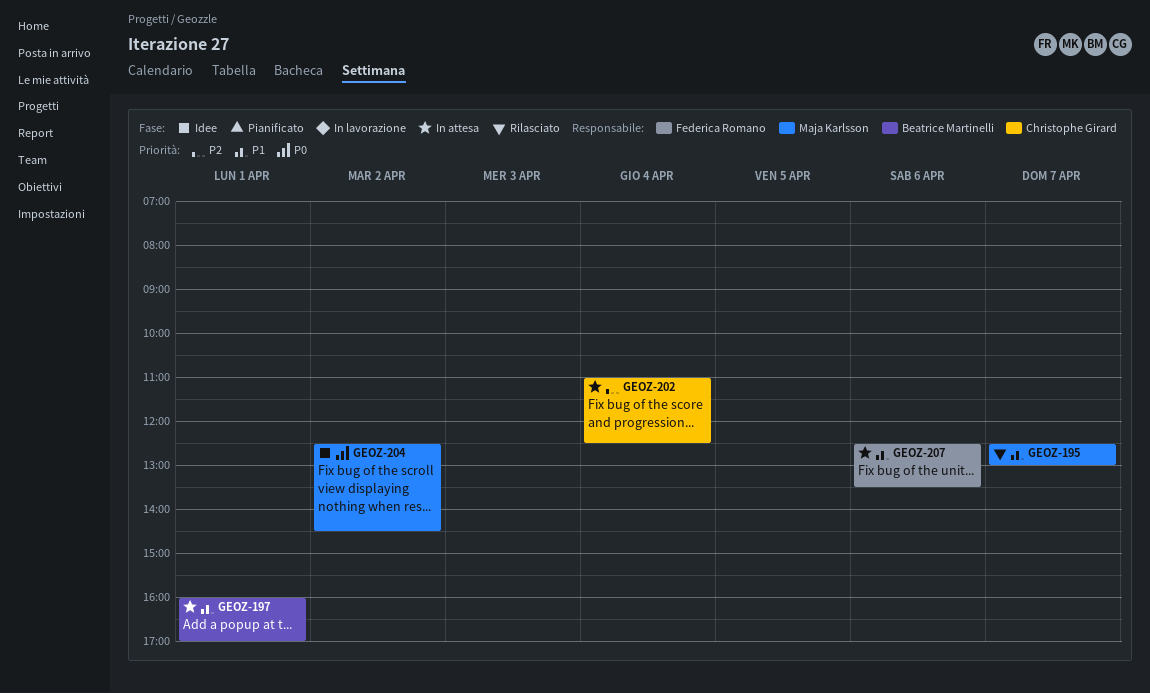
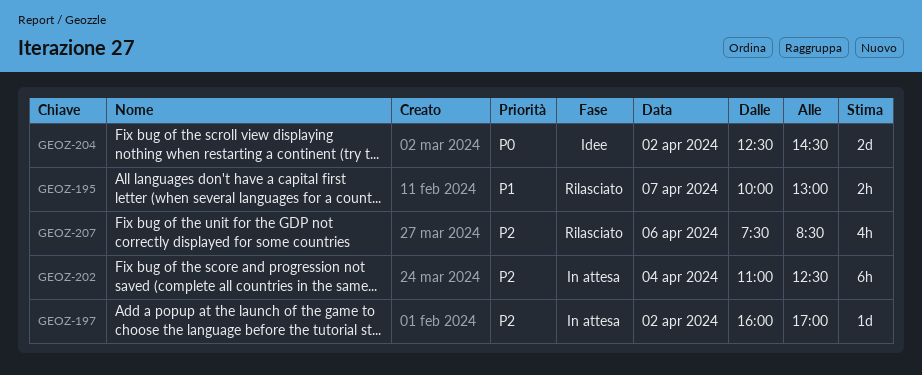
GEOZ-195, begins: 12:30 -> 10:00
GEOZ-197, priority: P1 -> P2
GEOZ-197, day: Apr 1 -> Apr 2
GEOZ-207, status: In attesa -> Rilasciato
GEOZ-207, priority: P1 -> P2
GEOZ-207, begins: 12:30 -> 07:30
GEOZ-207, ends: 13:30 -> 08:30

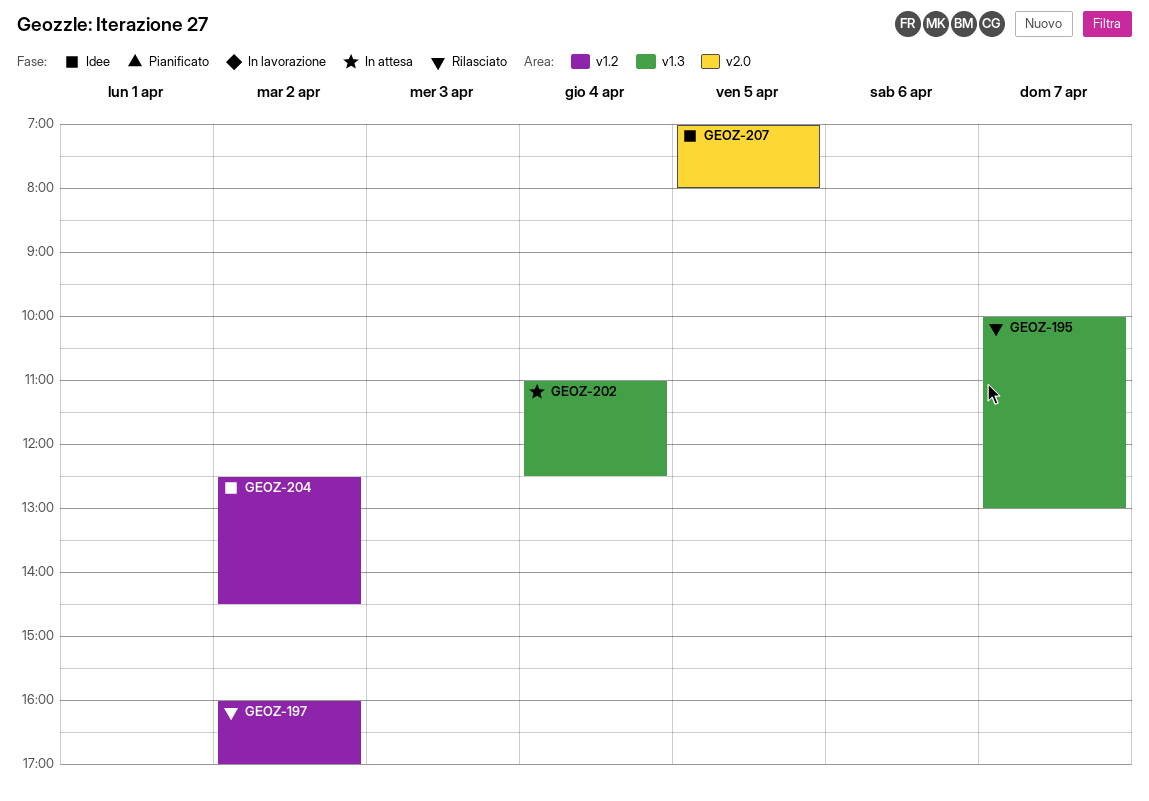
GEOZ-197, status: In attesa -> Rilasciato
GEOZ-207, status: Rilasciato -> Idee
GEOZ-207, day: Apr 6 -> Apr 5
GEOZ-207, begins: 07:30 -> 07:00
GEOZ-207, ends: 08:30 -> 08:00

